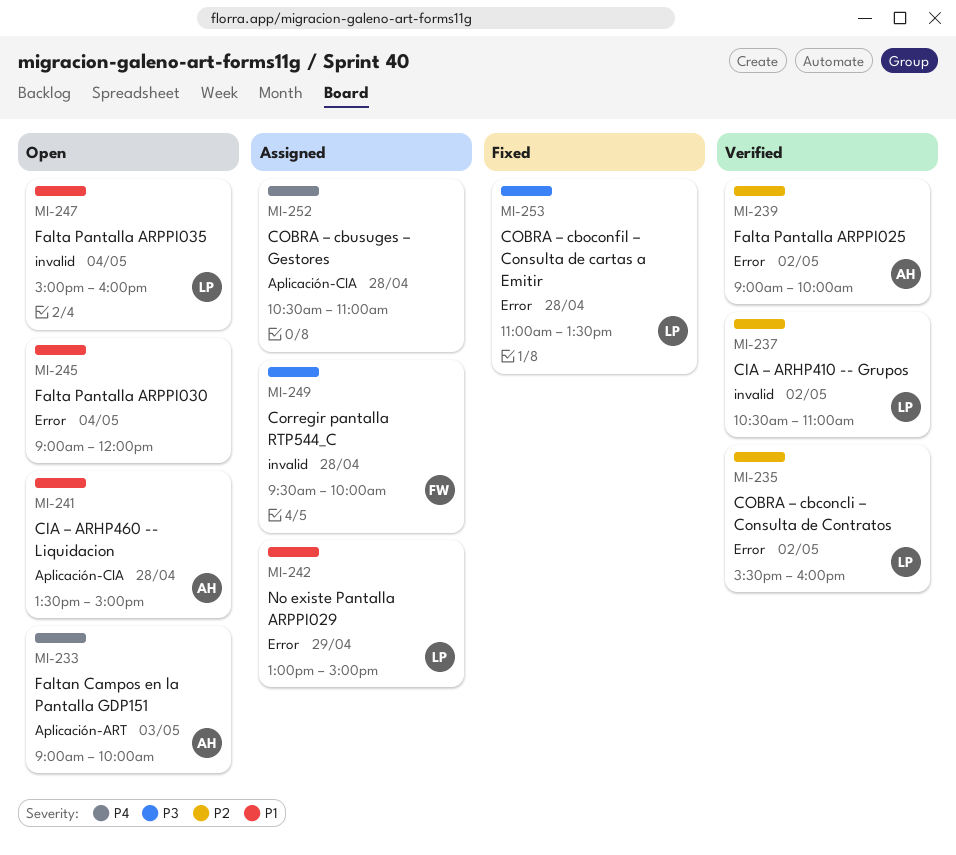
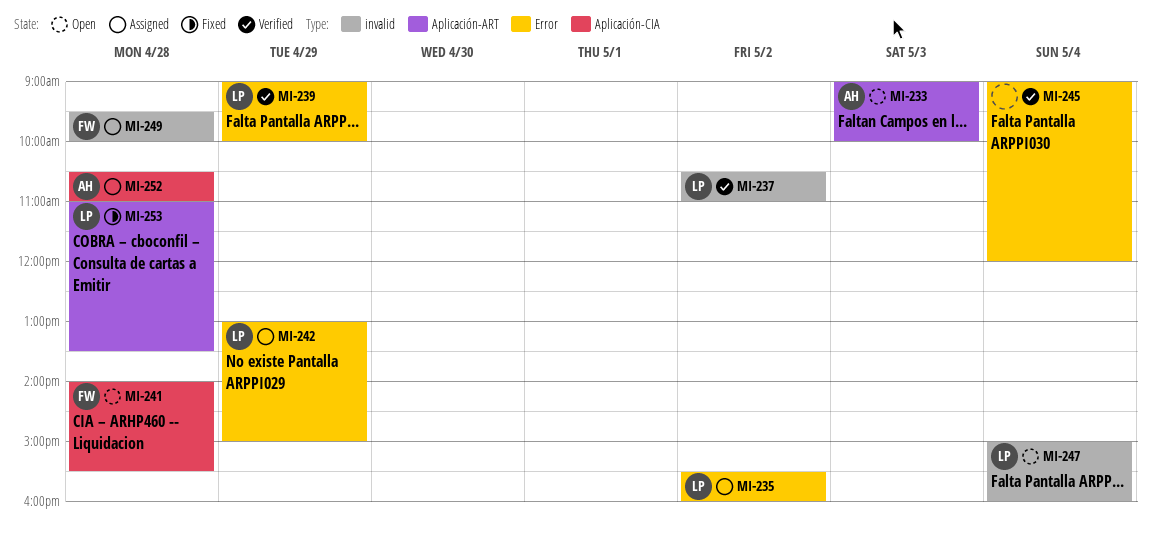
MI-235, status: Verified -> Assigned
MI-239, owner: AH -> LP
MI-239, day: May 2 -> Apr 29
MI-241, owner: AH -> FW
MI-241, begins: 13:30 -> 14:00
MI-241, ends: 15:00 -> 15:30
MI-245, status: Open -> Verified
MI-252, owner: none -> AH
MI-253, label: Error -> Aplicación-ART

